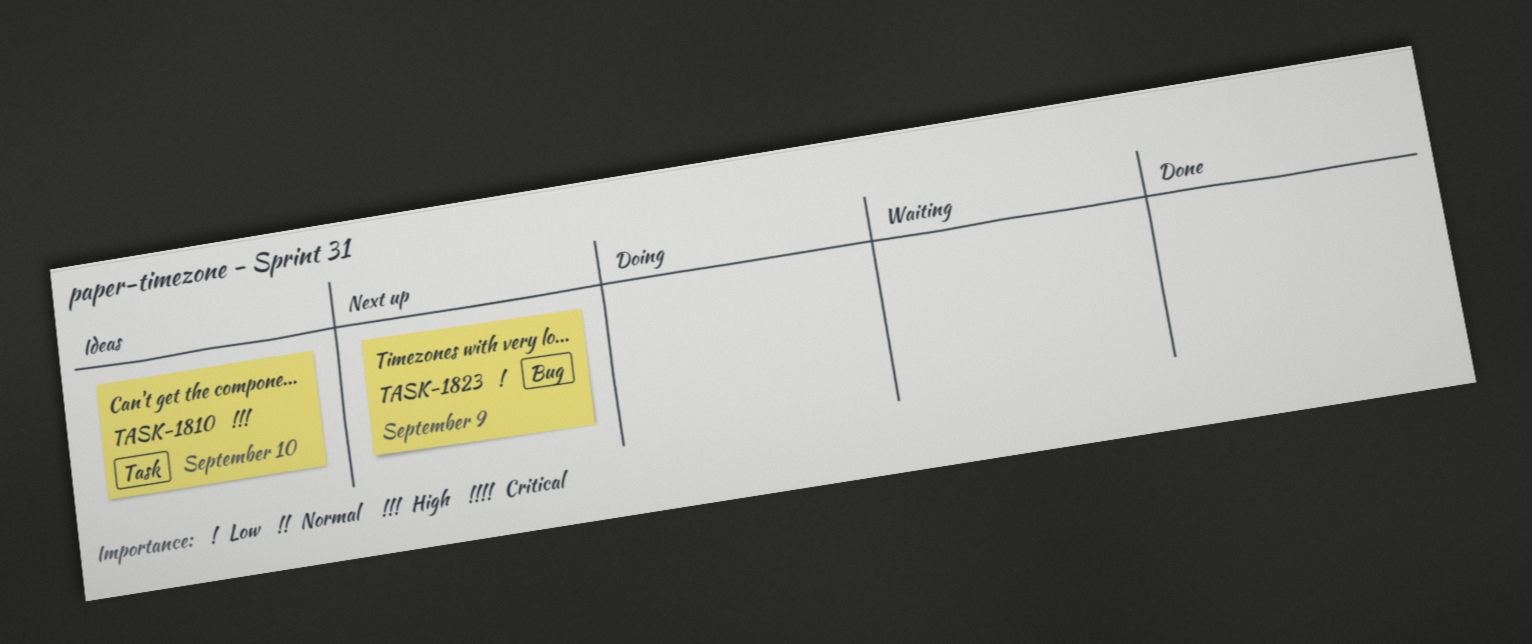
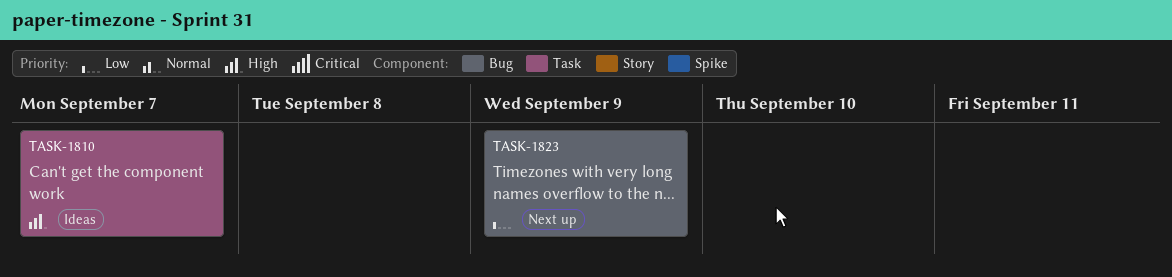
TASK-1810, due: Sep 10 -> Sep 7

